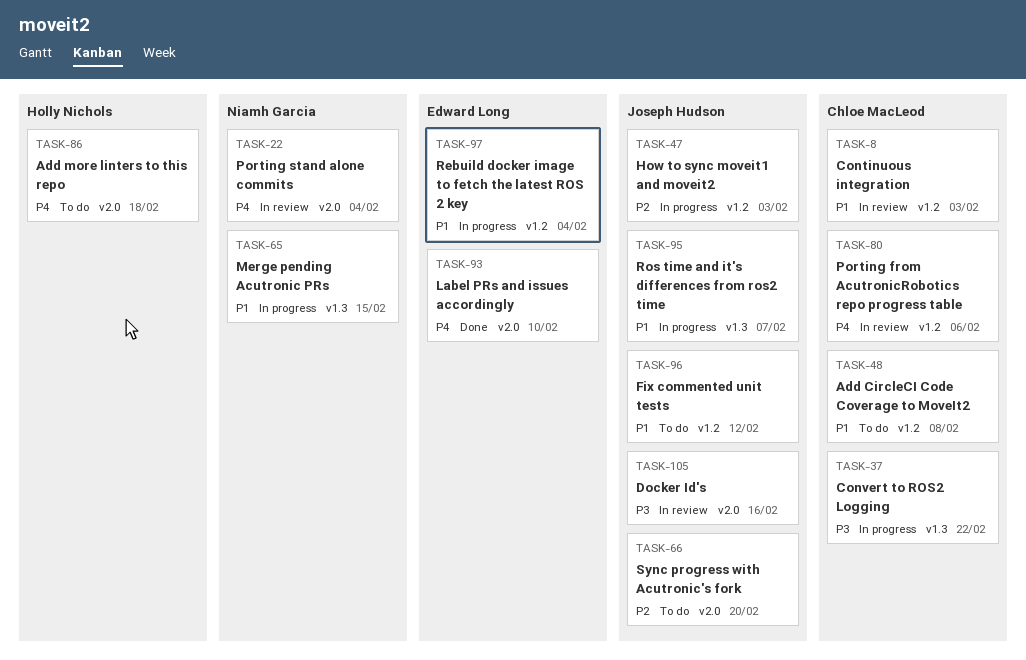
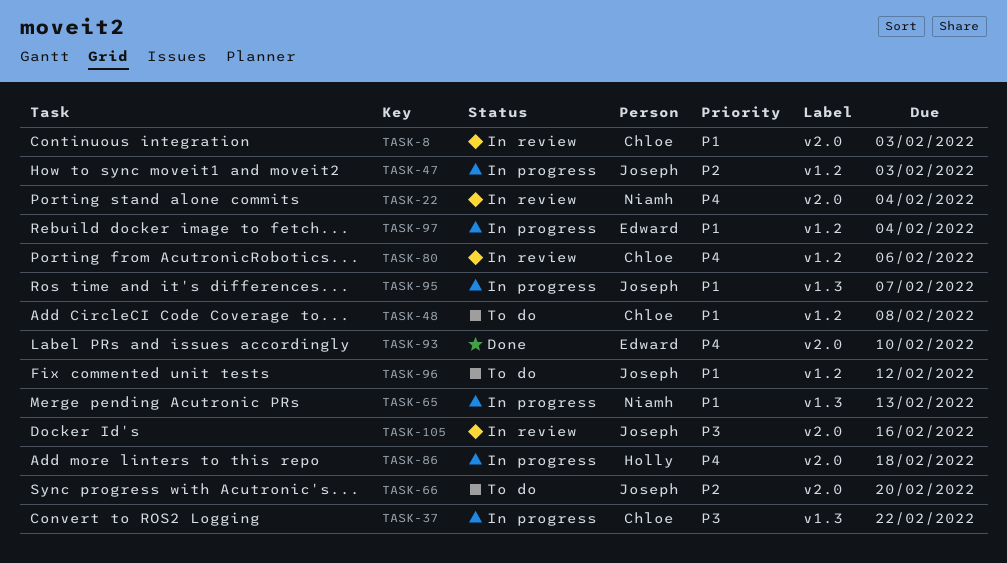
TASK-8, label: v1.2 -> v2.0
TASK-65, due: Feb 15 -> Feb 13
TASK-86, status: To do -> In progress

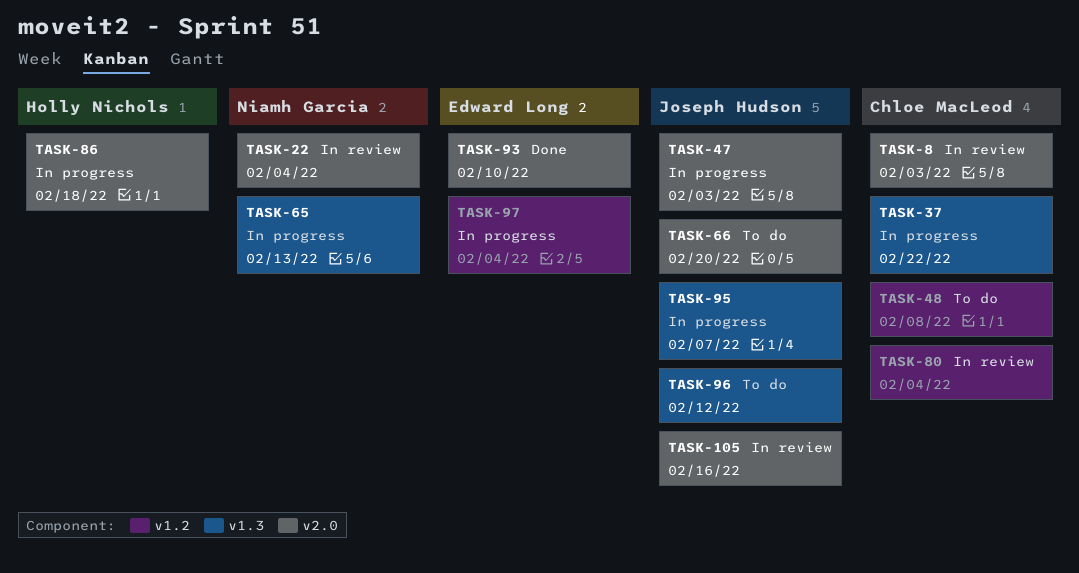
TASK-47, label: v1.2 -> v2.0
TASK-80, due: Feb 6 -> Feb 4
TASK-96, label: v1.2 -> v1.3

